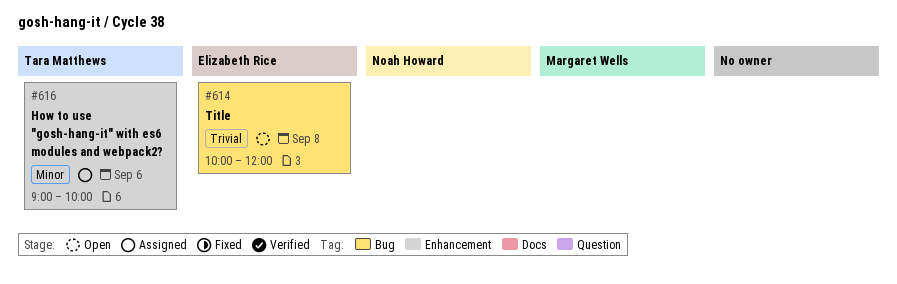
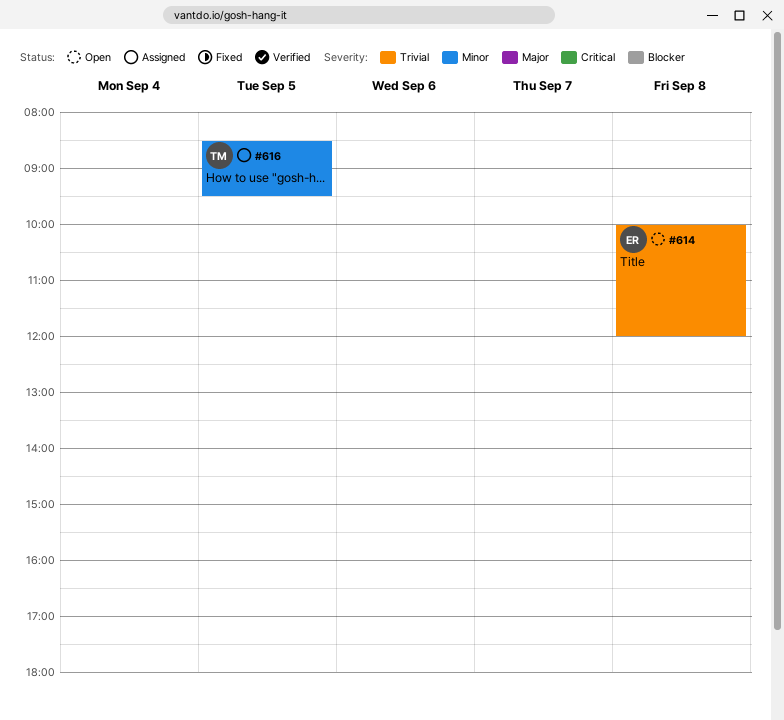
#616, day: Sep 6 -> Sep 5
#616, begins: 09:00 -> 08:30
#616, ends: 10:00 -> 09:30

